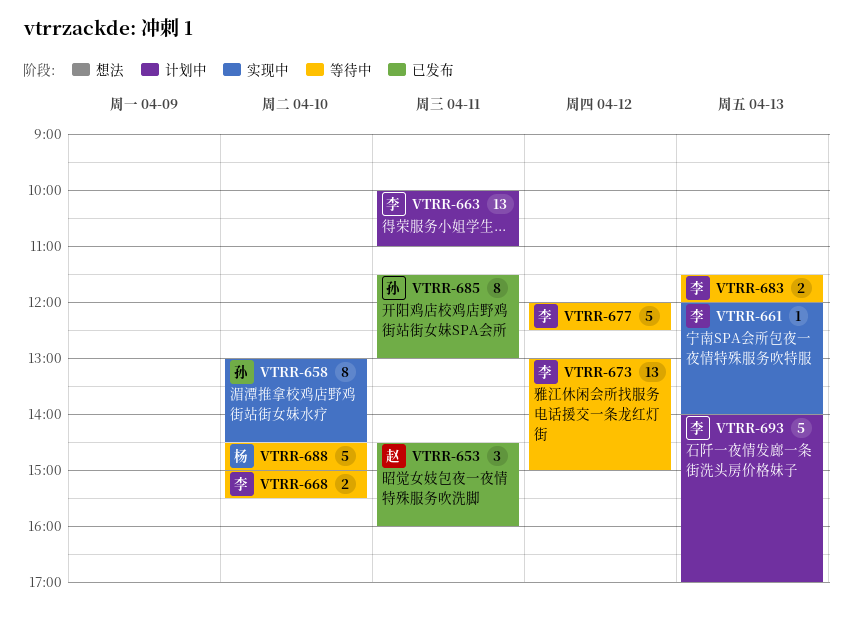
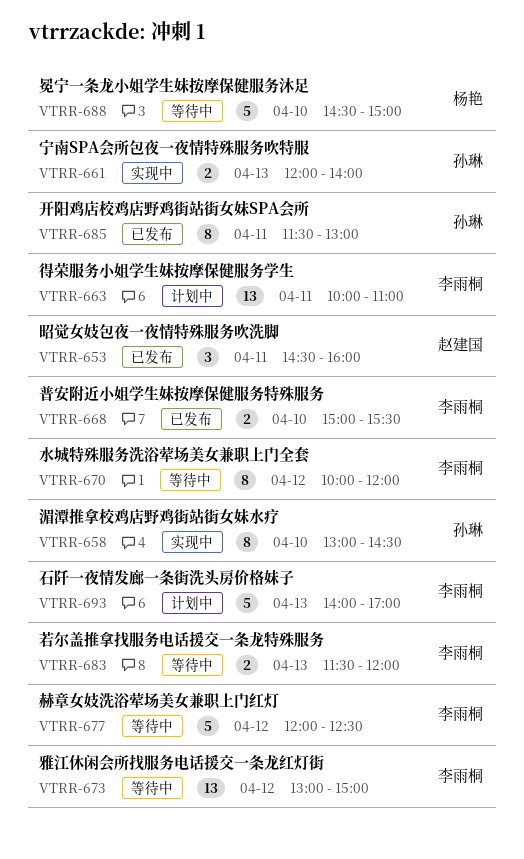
VTRR-661, owner: 李雨桐 -> 孙琳
VTRR-661, estimate: 1 -> 2
VTRR-668, status: 等待中 -> 已发布
VTRR-670: none -> present

